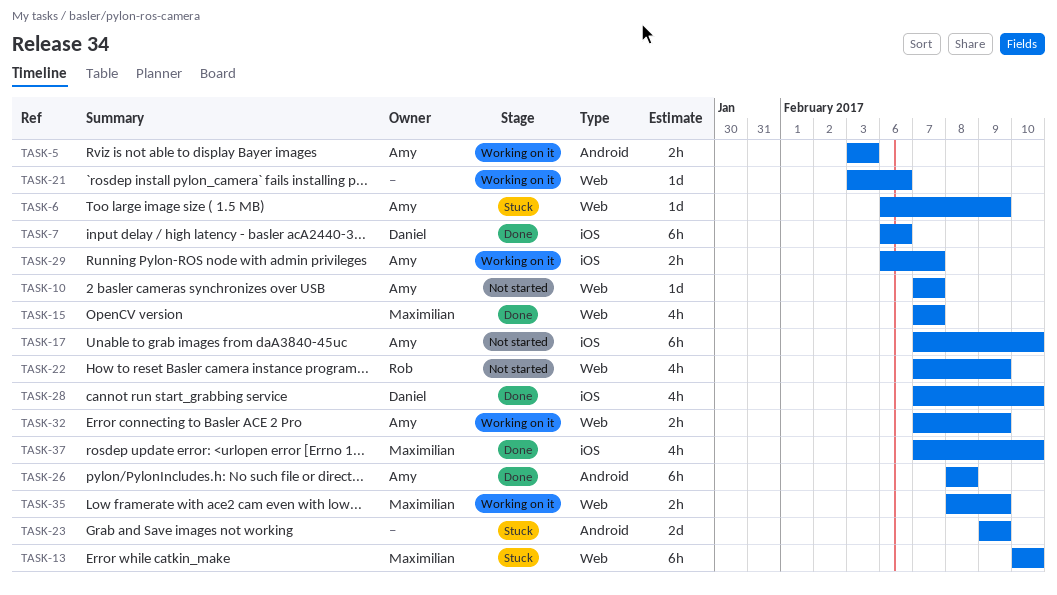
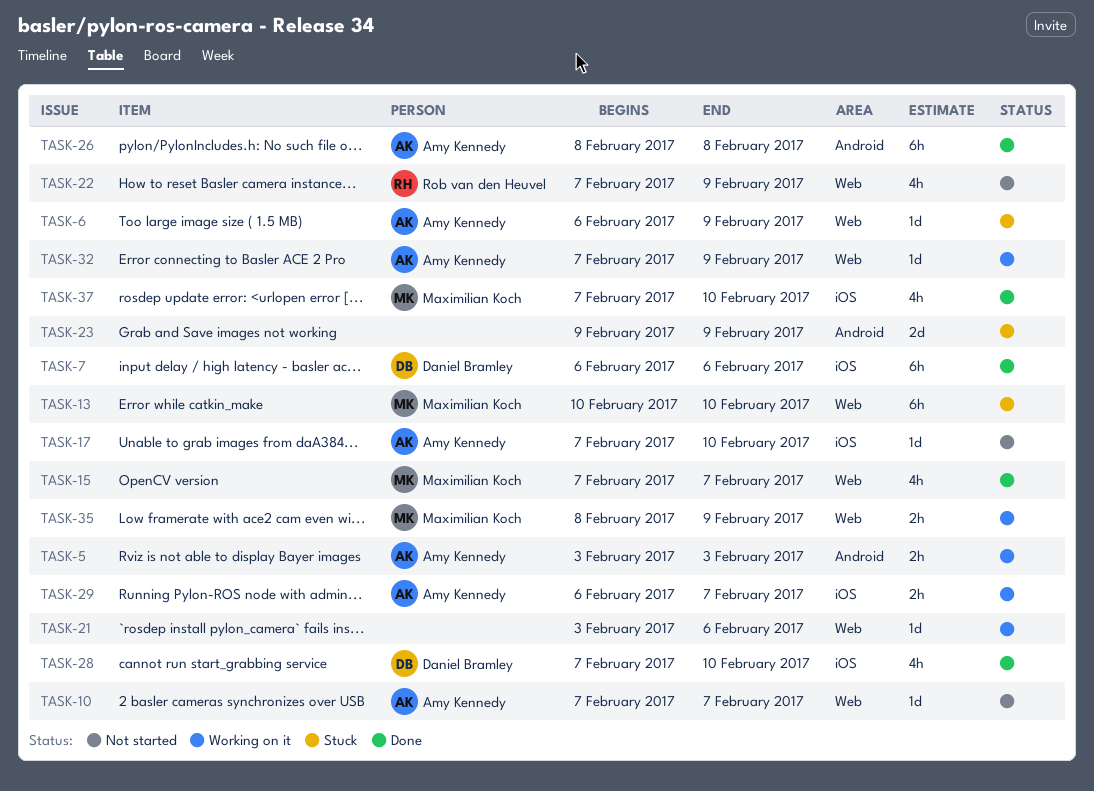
TASK-17, estimate: 6h -> 1d
TASK-32, estimate: 2h -> 1d

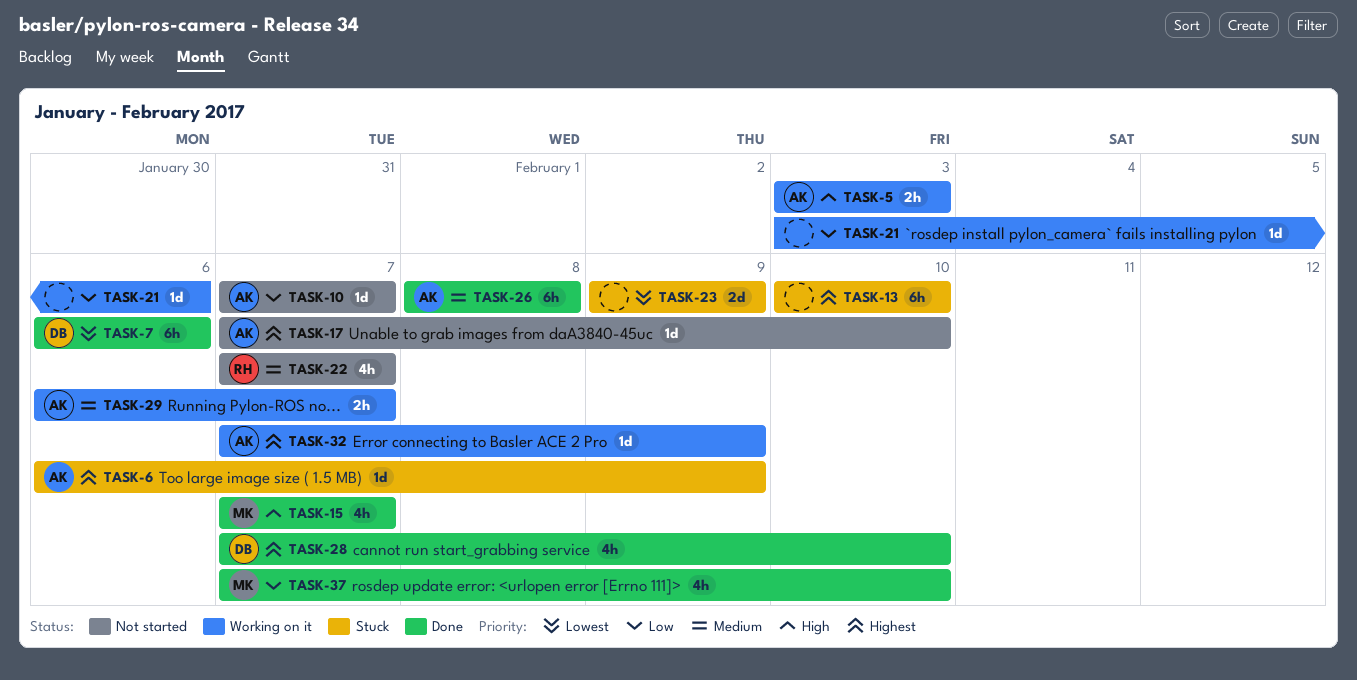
TASK-13, owner: Maximilian Koch -> none
TASK-22, due: Feb 9 -> Feb 7
TASK-35: present -> none

